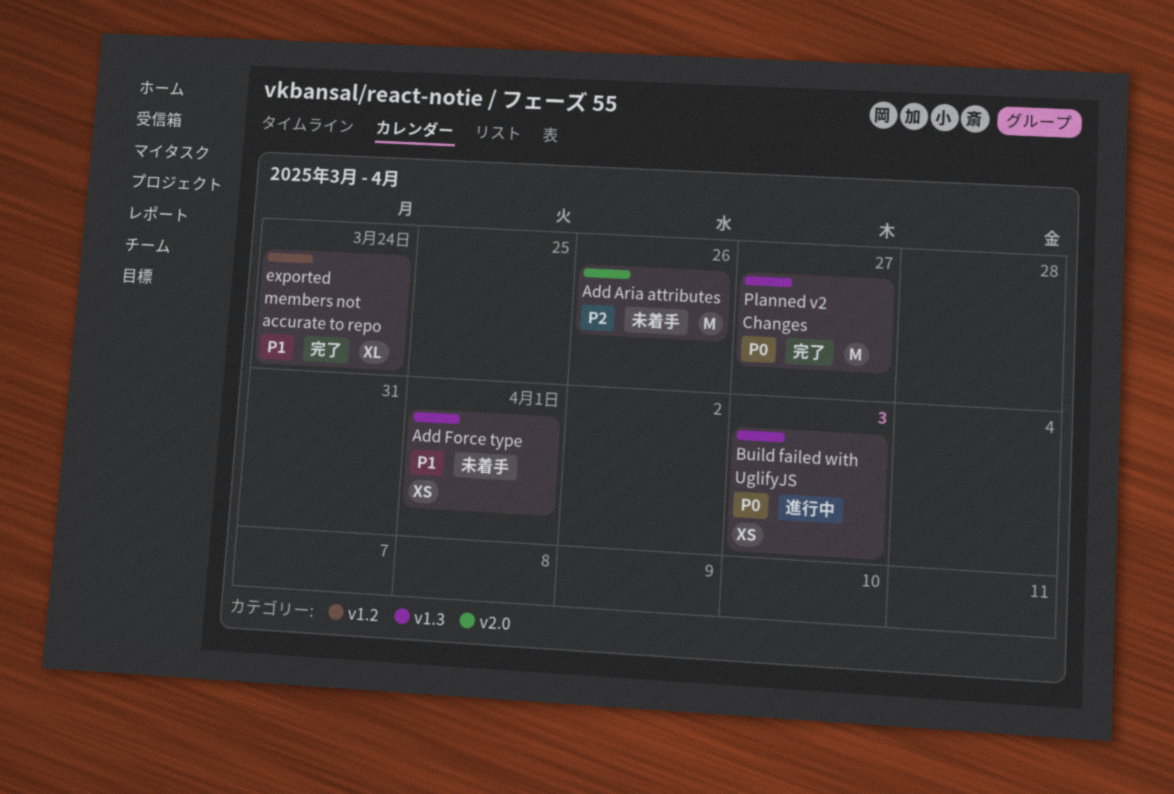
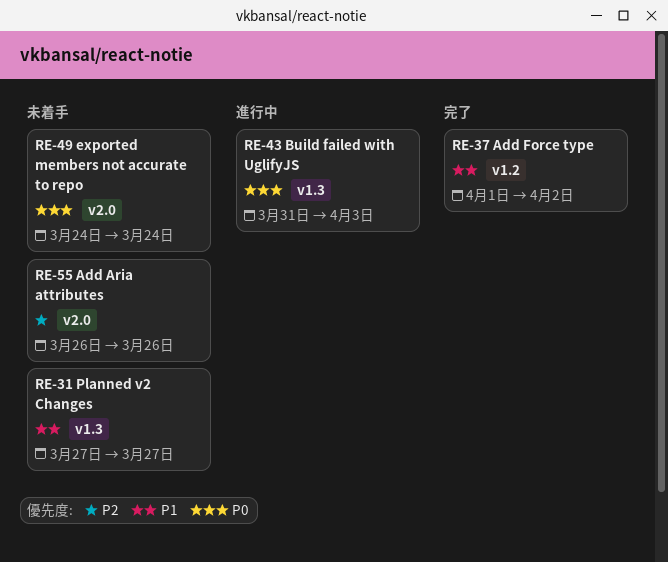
Add Force type, status: 未着手 -> 完了
Add Force type, label: v1.3 -> v1.2
Add Force type, due: Apr 1 -> Apr 2
exported members not accurate to repo, status: 完了 -> 未着手
exported members not accurate to repo, priority: P1 -> P0
exported members not accurate to repo, label: v1.2 -> v2.0
Planned v2 Changes, status: 完了 -> 未着手
Planned v2 Changes, priority: P0 -> P1

